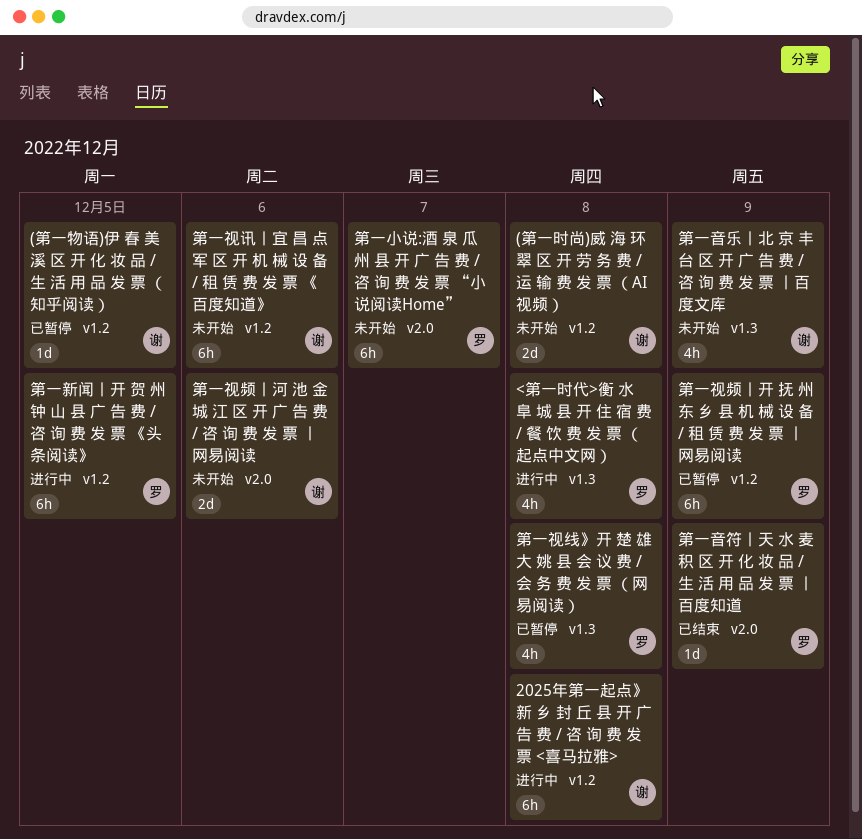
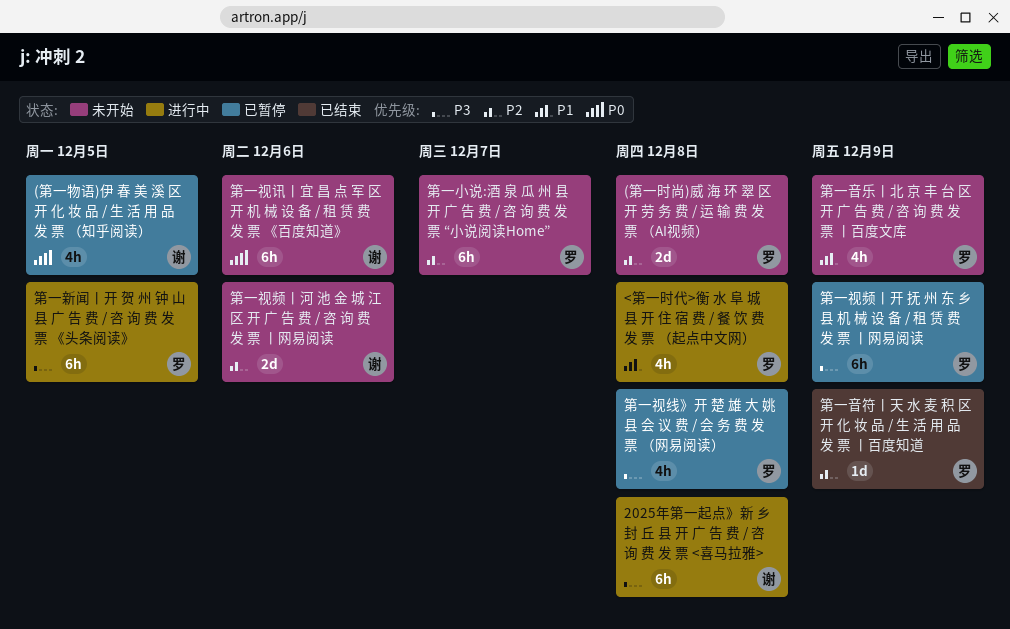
(第一时尚)威 海 环 翠 区 开 劳 务 费 / 运 输 费 发 票 （AI视频）, owner: 谢 -> 罗
(第一物语)伊 春 美 溪 区 开 化 妆 品 / 生 活 用 品 发 票 （知乎阅读）, estimate: 1d -> 4h
第一音乐丨北 京 丰 台 区 开 广 告 费 / 咨 询 费 发 票 丨百度文库, owner: 谢 -> 罗

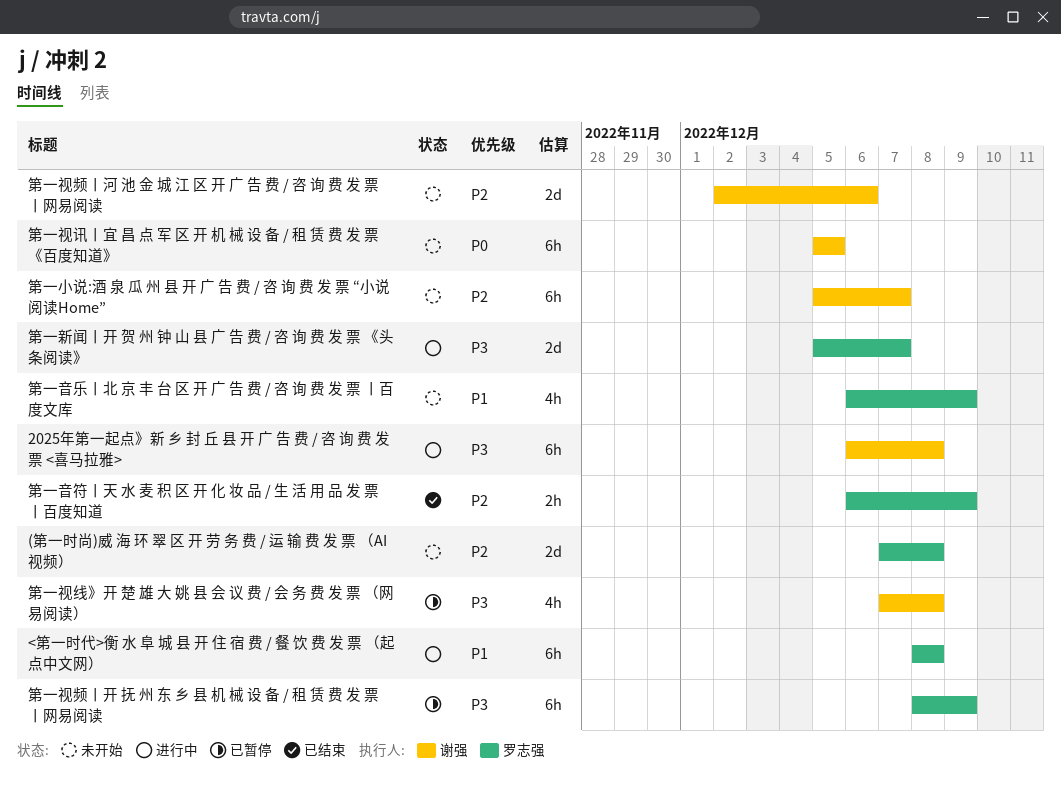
(第一物语)伊 春 美 溪 区 开 化 妆 品 / 生 活 用 品 发 票 （知乎阅读）: present -> none
<第一时代>衡 水 阜 城 县 开 住 宿 费 / 餐 饮 费 发 票 （起点中文网）, estimate: 4h -> 6h
第一小说:酒 泉 瓜 州 县 开 广 告 费 / 咨 询 费 发 票 “小说阅读Home”, owner: 罗志强 -> 谢强
第一新闻丨开 贺 州 钟 山 县 广 告 费 / 咨 询 费 发 票 《头条阅读》, estimate: 6h -> 2d
第一新闻丨开 贺 州 钟 山 县 广 告 费 / 咨 询 费 发 票 《头条阅读》, due: Dec 5 -> Dec 7
第一视线》开 楚 雄 大 姚 县 会 议 费 / 会 务 费 发 票 （网易阅读）, owner: 罗志强 -> 谢强
第一视讯丨宜 昌 点 军 区 开 机 械 设 备 / 租 赁 费 发 票 《百度知道》, due: Dec 6 -> Dec 5
第一音符丨天 水 麦 积 区 开 化 妆 品 / 生 活 用 品 发 票 丨百度知道, estimate: 1d -> 2h

